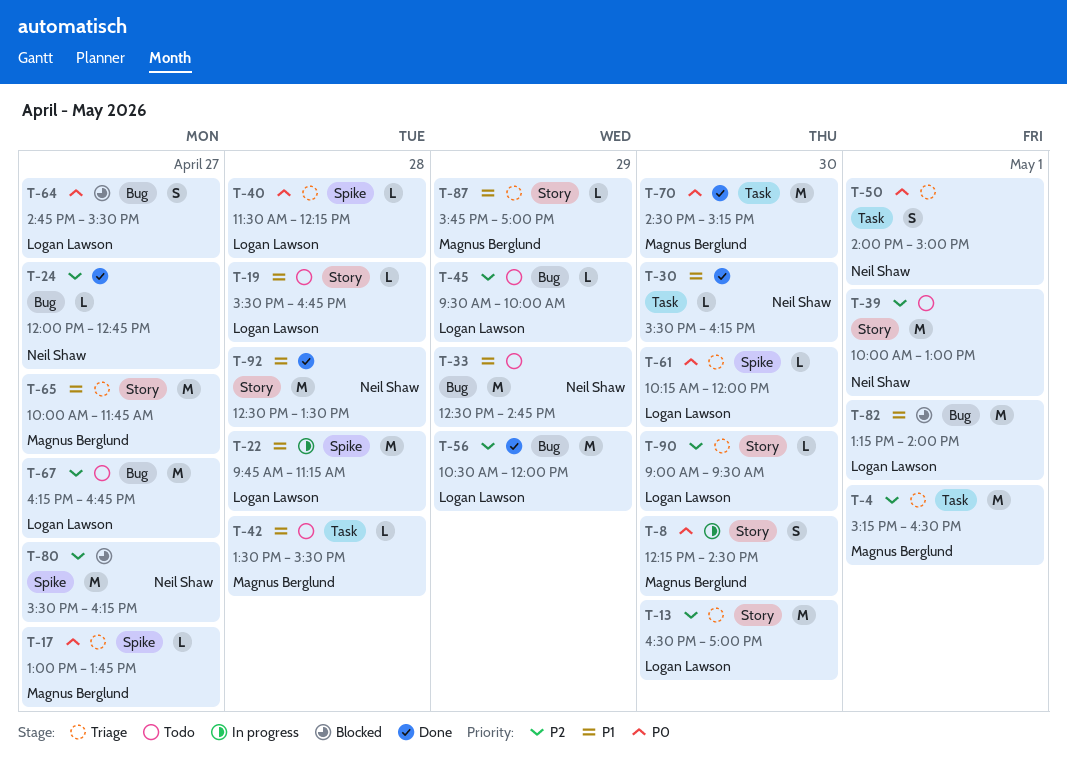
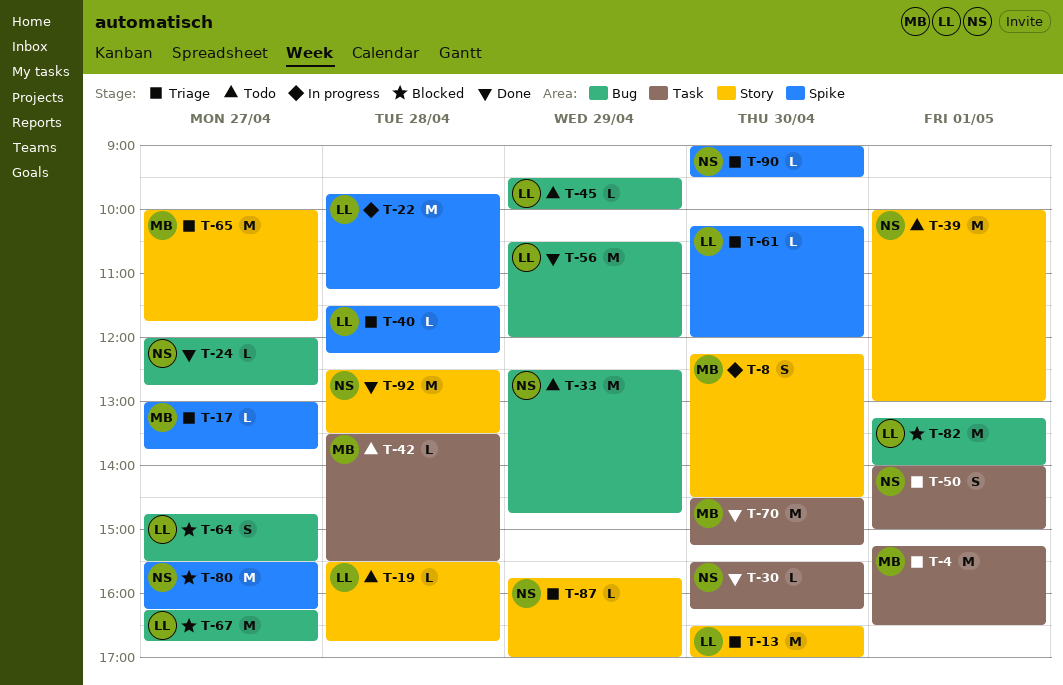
T-67, status: Todo -> Blocked
T-87, owner: Magnus Berglund -> Neil Shaw
T-90, owner: Logan Lawson -> Neil Shaw
T-90, label: Story -> Spike

